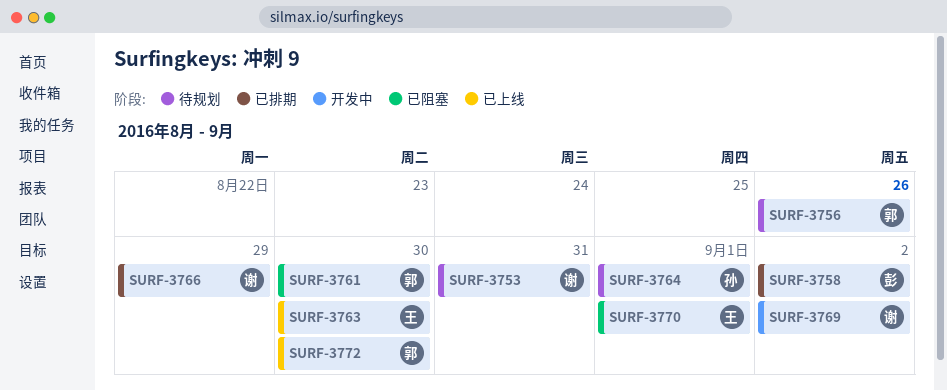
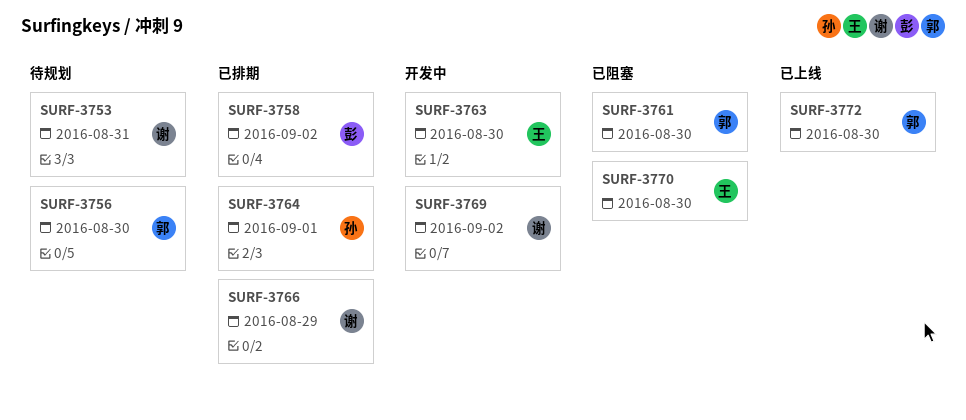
SURF-3756, due: Aug 26 -> Aug 30
SURF-3763, status: 已上线 -> 开发中
SURF-3764, status: 待规划 -> 已排期
SURF-3770, due: Sep 1 -> Aug 30

